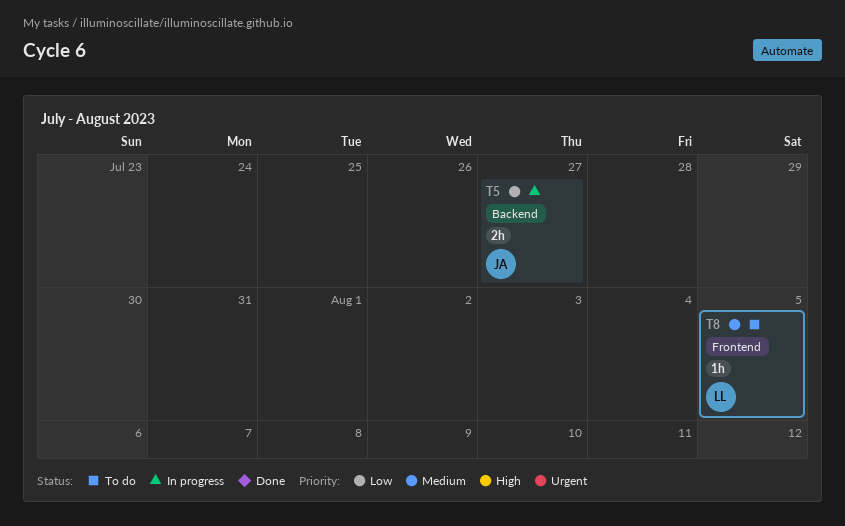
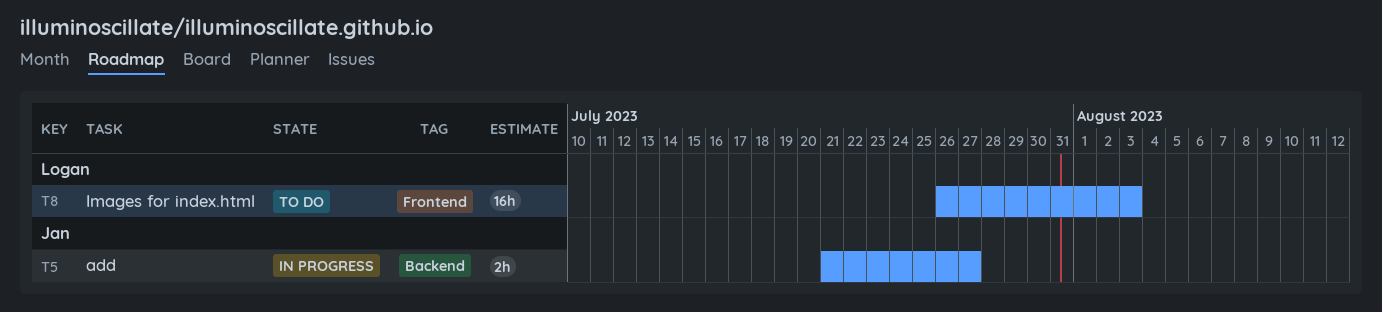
T8, estimate: 1h -> 16h
T8, due: Aug 5 -> Aug 3

